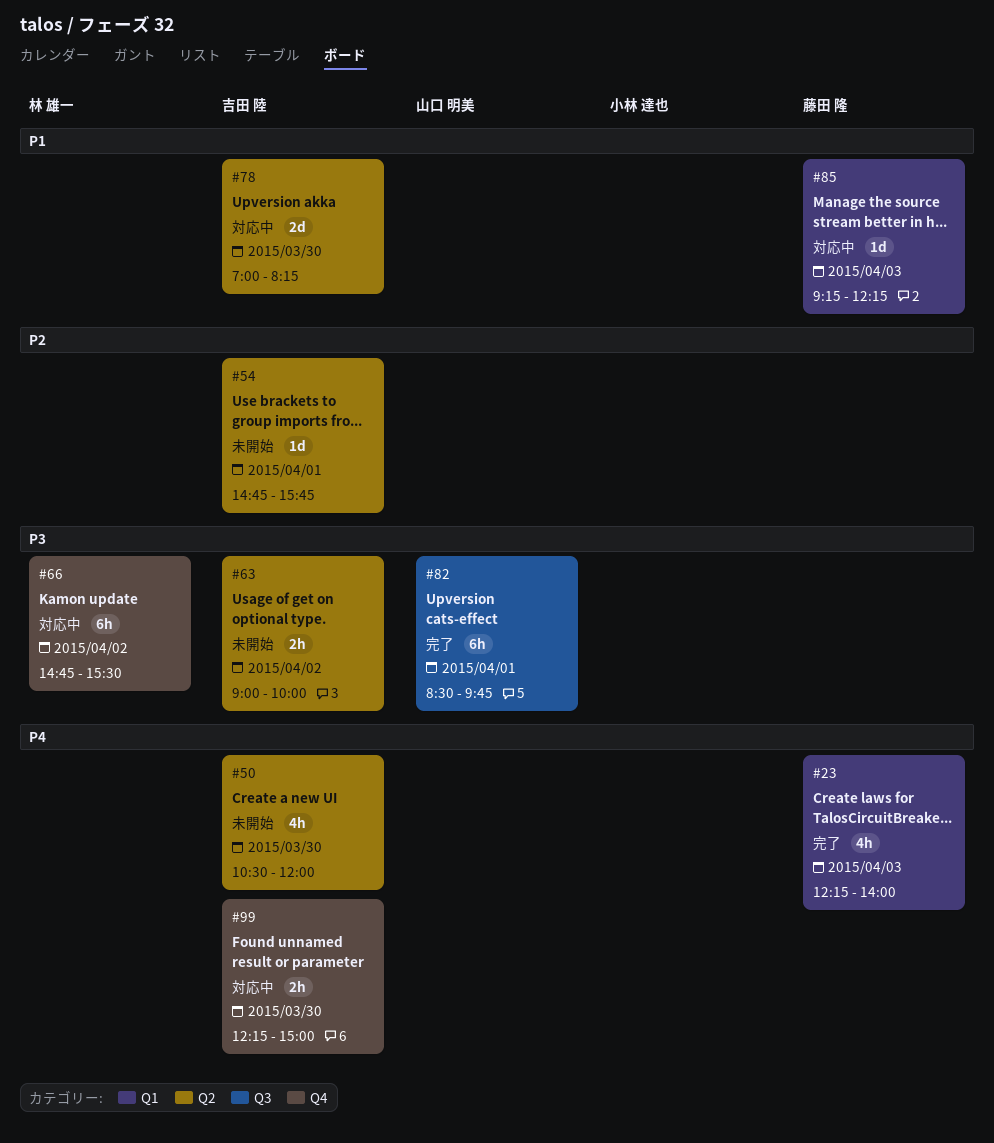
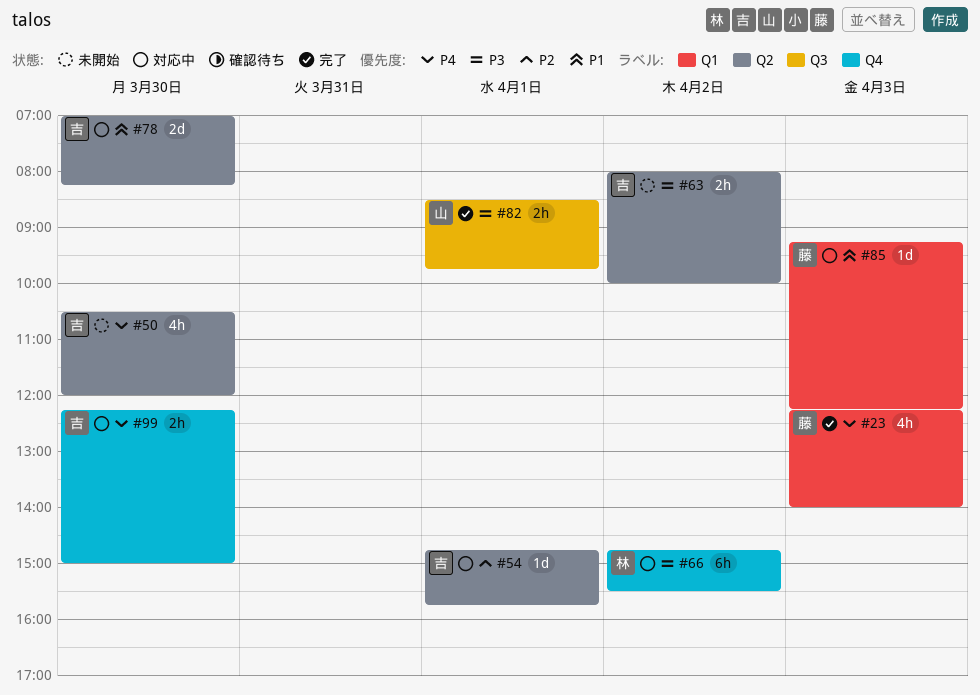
#54, status: 未開始 -> 対応中
#63, begins: 09:00 -> 08:00
#82, estimate: 6h -> 2h

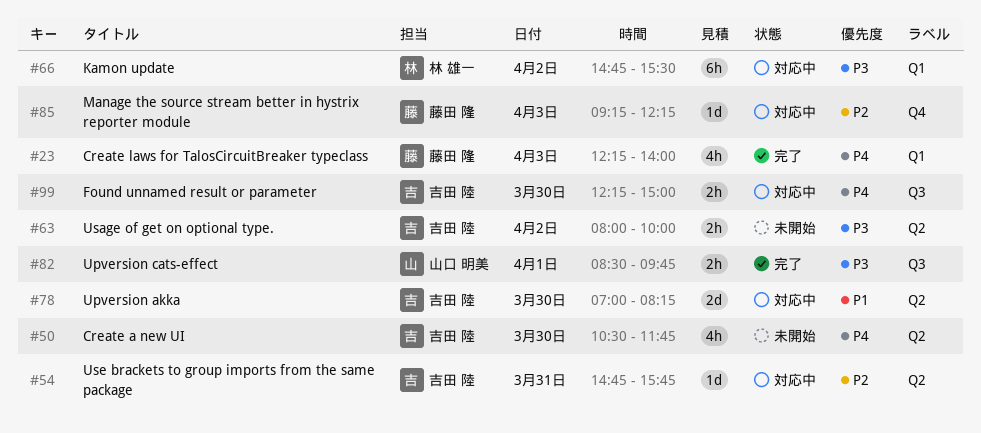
#50, ends: 12:00 -> 11:45
#54, day: Apr 1 -> Mar 31
#66, label: Q4 -> Q1
#85, priority: P1 -> P2
#85, label: Q1 -> Q4
#99, label: Q4 -> Q3

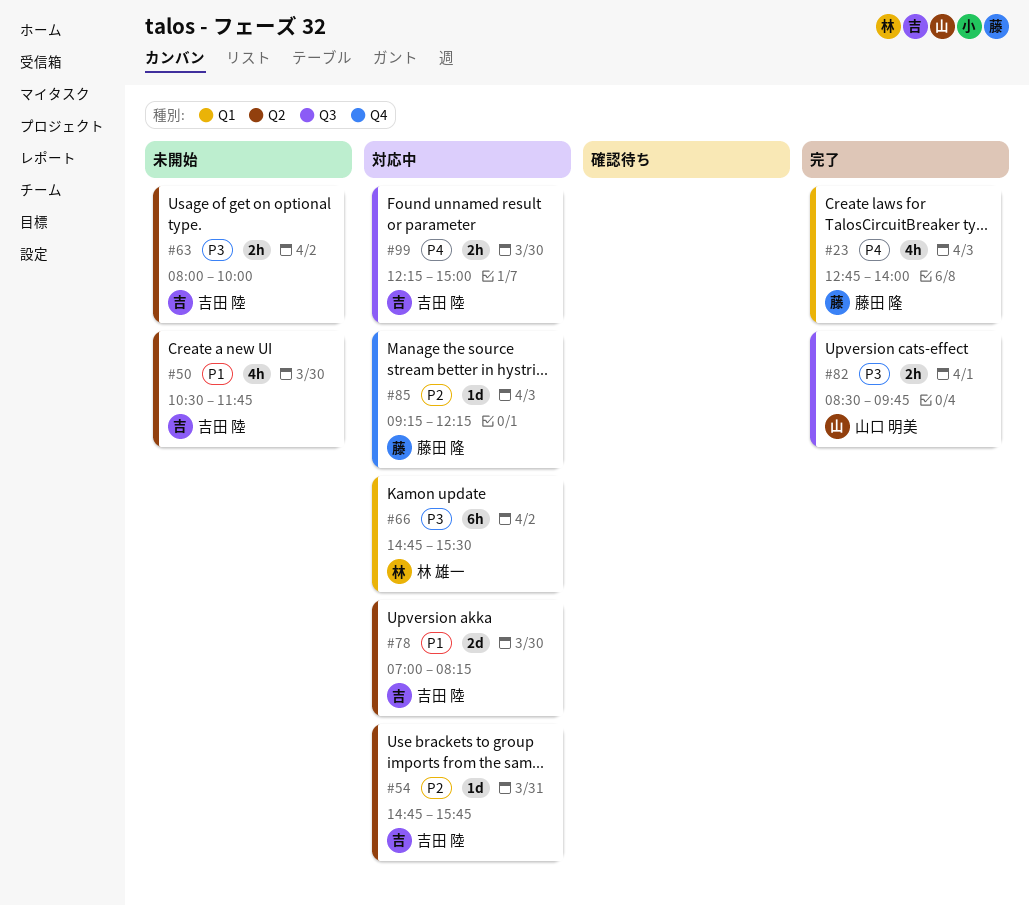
#23, begins: 12:15 -> 12:45
#50, priority: P4 -> P1

